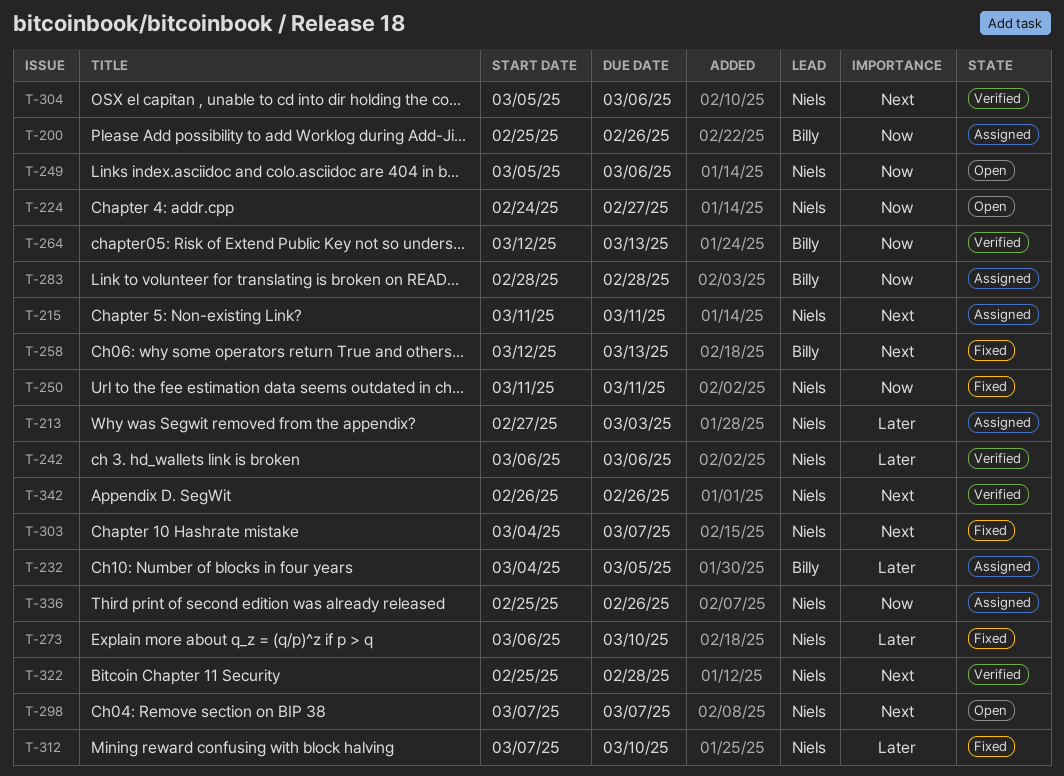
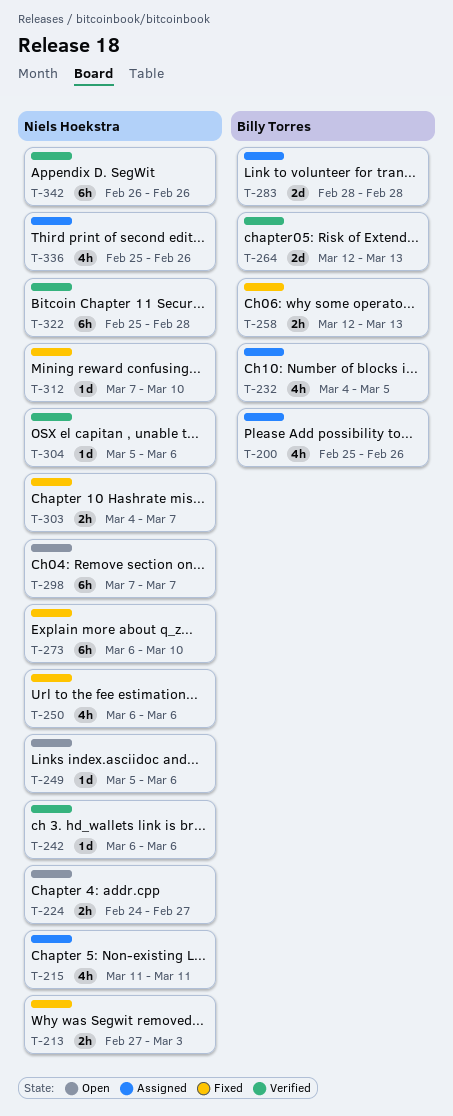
T-213, status: Assigned -> Fixed
T-250, start: Mar 11 -> Mar 6
T-250, due: Mar 11 -> Mar 6

